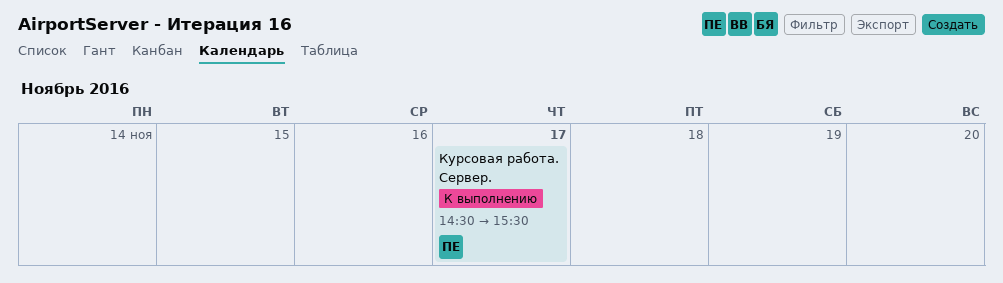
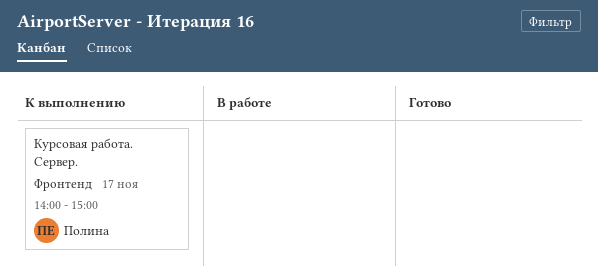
Курсовая работа. Сервер., begins: 14:30 -> 14:00
Курсовая работа. Сервер., ends: 15:30 -> 15:00

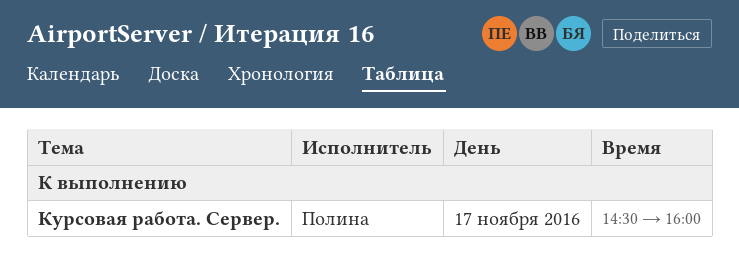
Курсовая работа. Сервер., begins: 14:00 -> 14:30
Курсовая работа. Сервер., ends: 15:00 -> 16:00

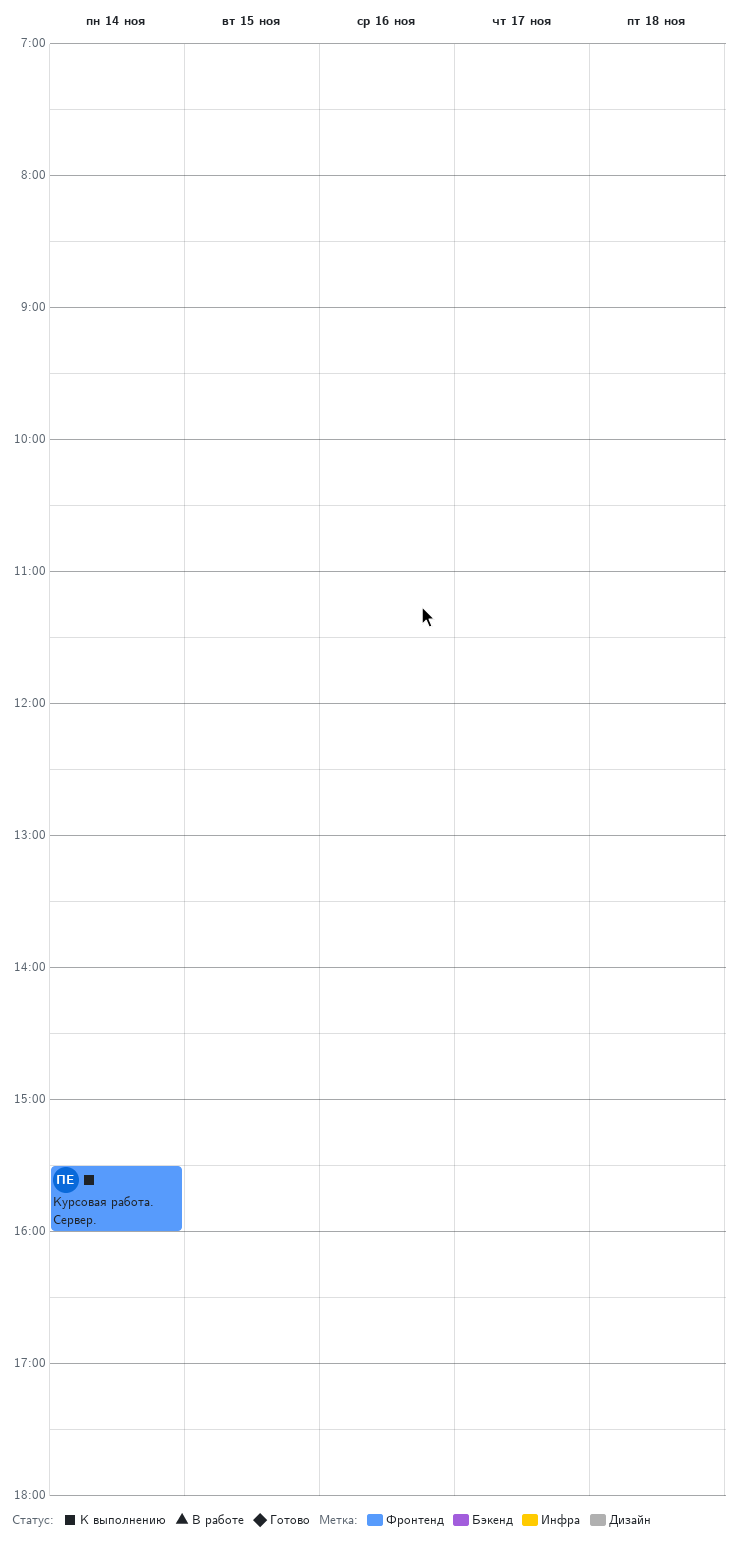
Курсовая работа. Сервер., day: Nov 17 -> Nov 14
Курсовая работа. Сервер., begins: 14:30 -> 15:30

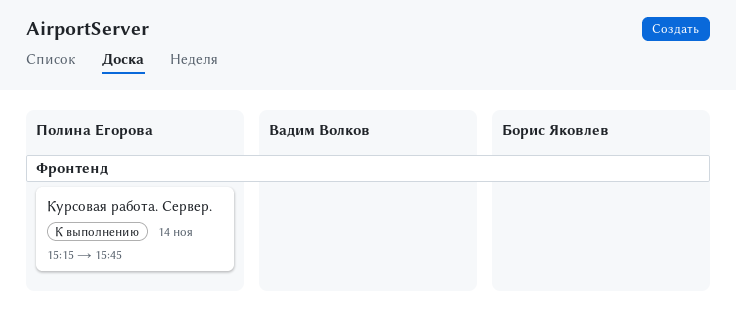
Курсовая работа. Сервер., begins: 15:30 -> 15:15
Курсовая работа. Сервер., ends: 16:00 -> 15:45

